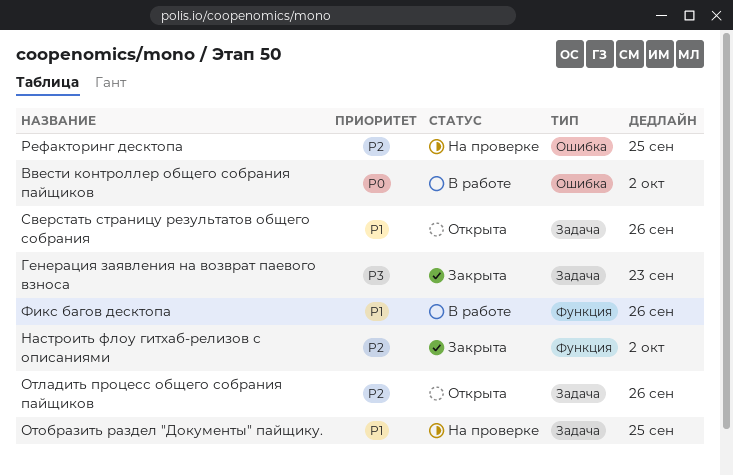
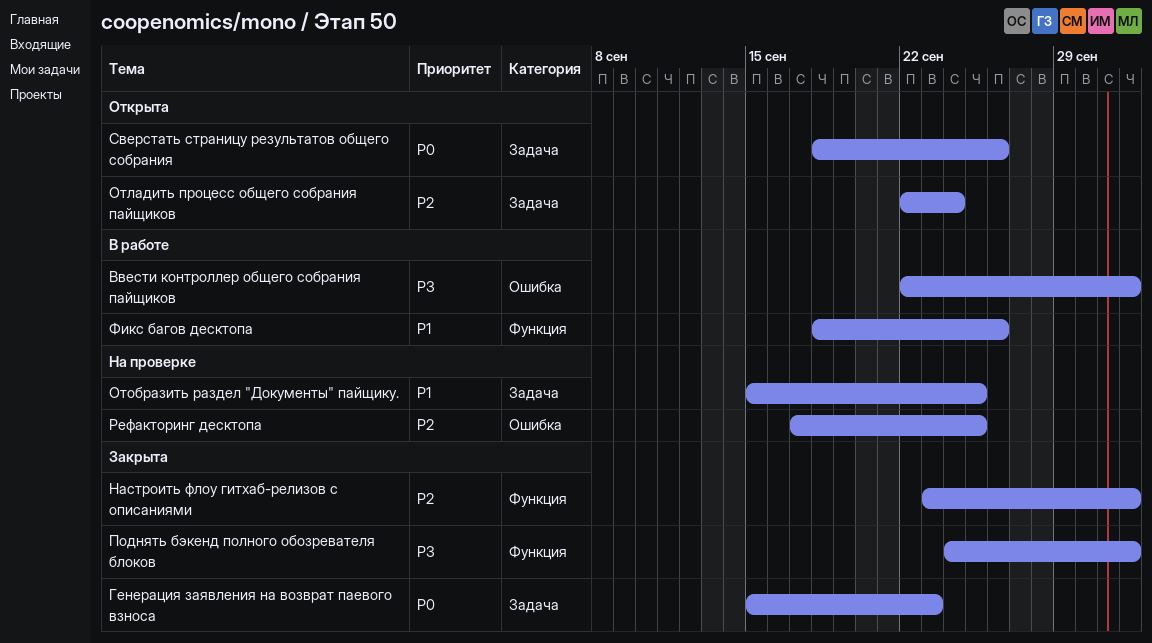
Ввести контроллер общего собрания пайщиков, priority: P0 -> P3
Генерация заявления на возврат паевого взноса, priority: P3 -> P0
Отладить процесс общего собрания пайщиков, due: Sep 26 -> Sep 24
Поднять бэкенд полного обозревателя блоков: none -> present
Сверстать страницу результатов общего собрания, priority: P1 -> P0

